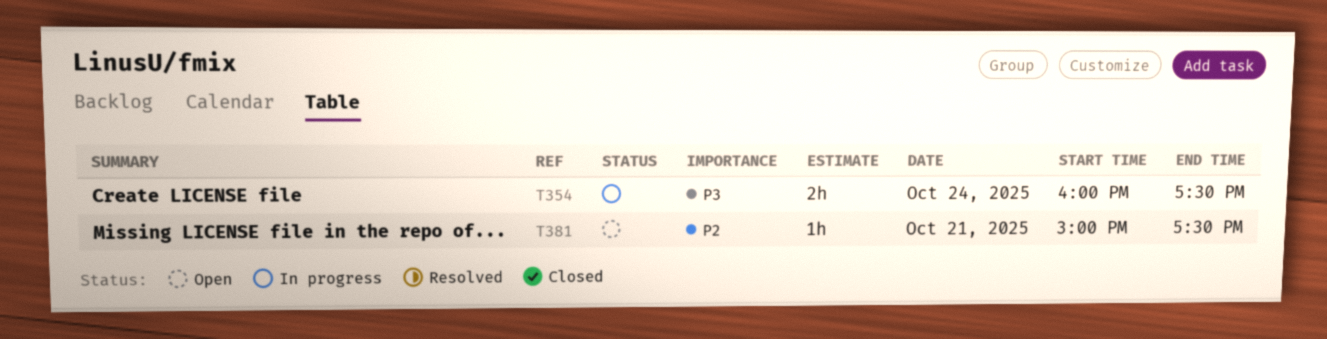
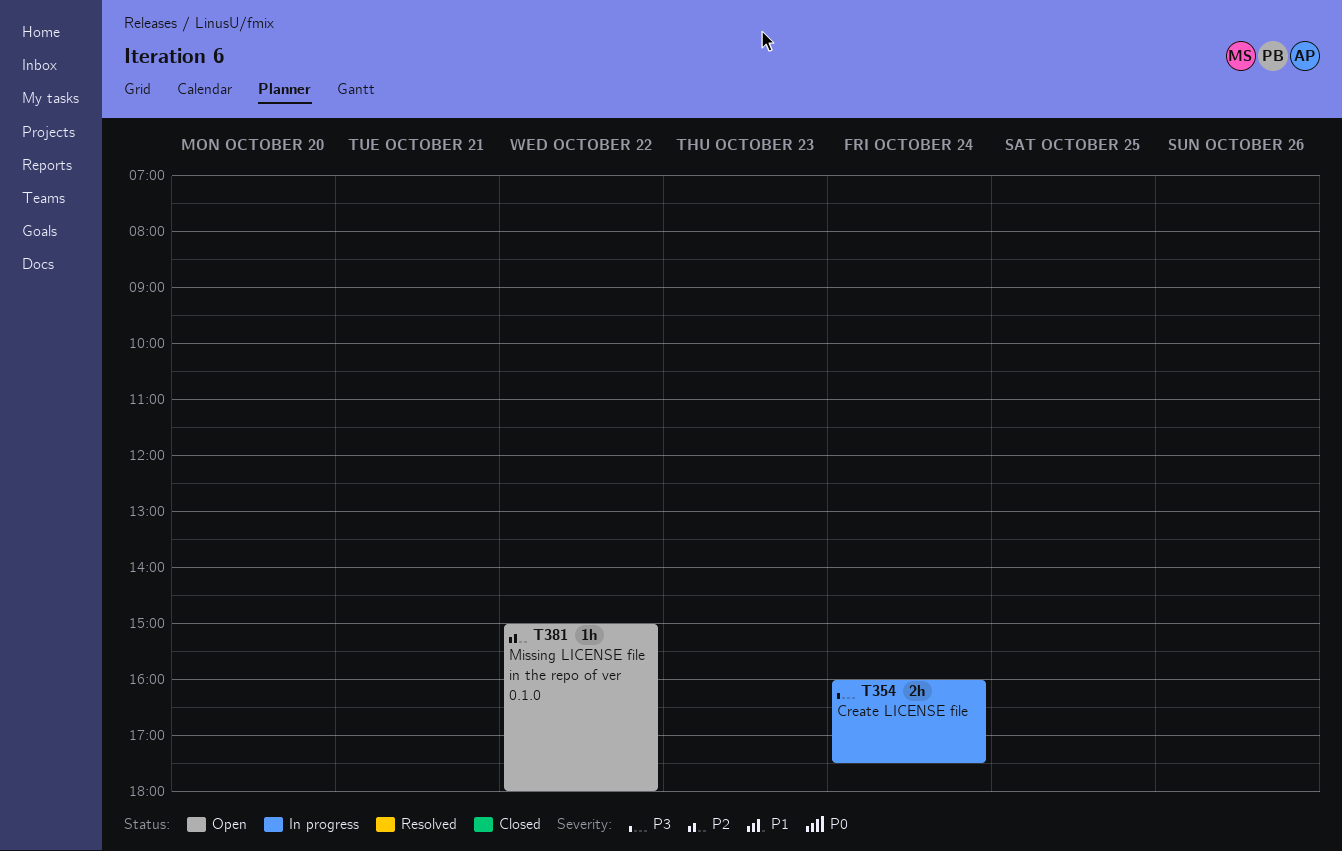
T381, day: Oct 21 -> Oct 22
T381, ends: 17:30 -> 18:00

